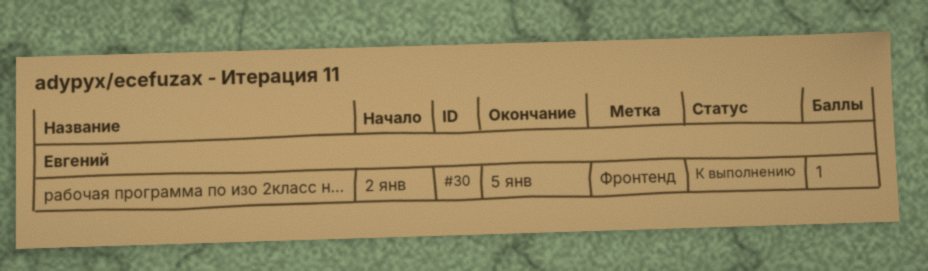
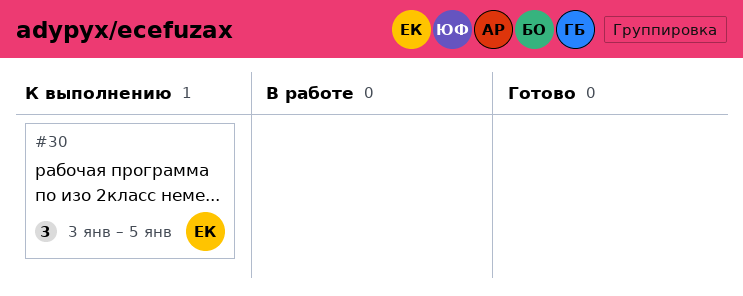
#30, estimate: 1 -> 3
#30, start: Jan 2 -> Jan 3

